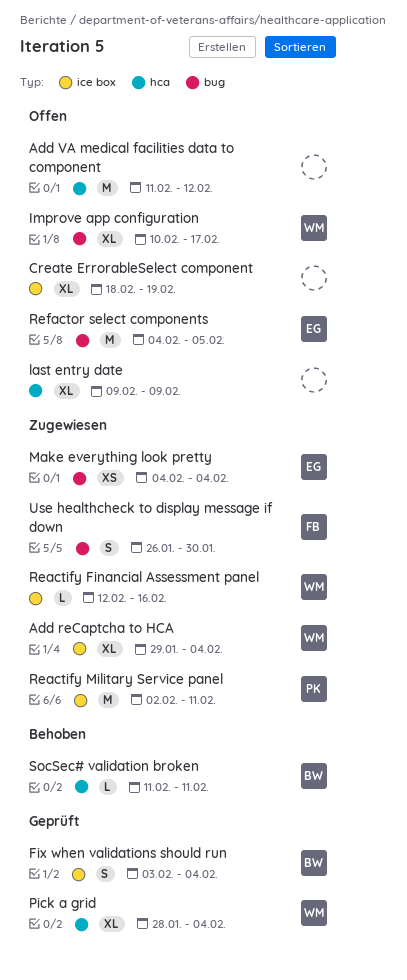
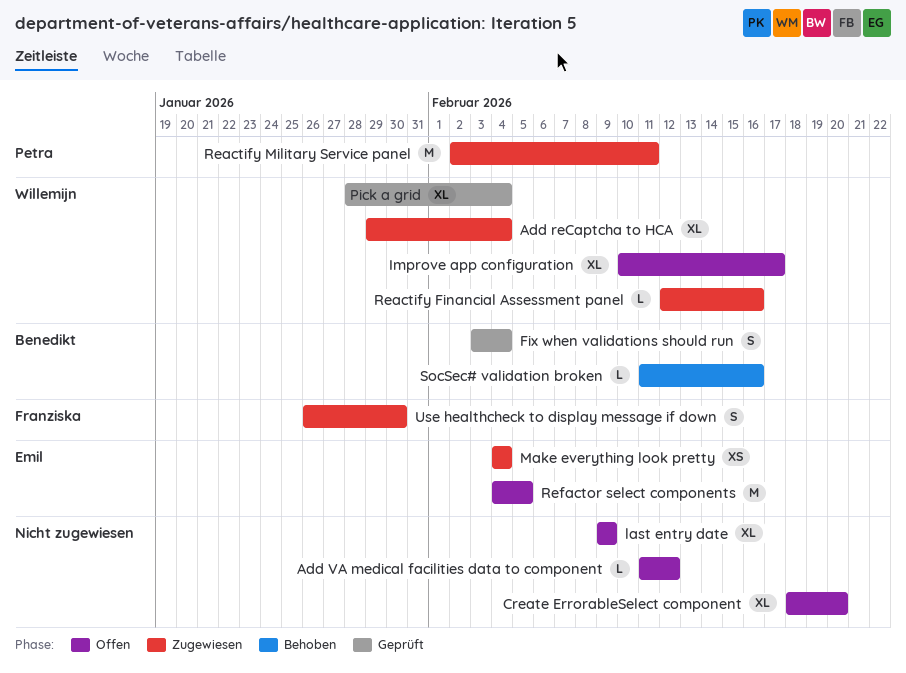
Add VA medical facilities data to component, estimate: M -> L
Create ErrorableSelect component, due: Feb 19 -> Feb 20
SocSec# validation broken, due: Feb 11 -> Feb 16

